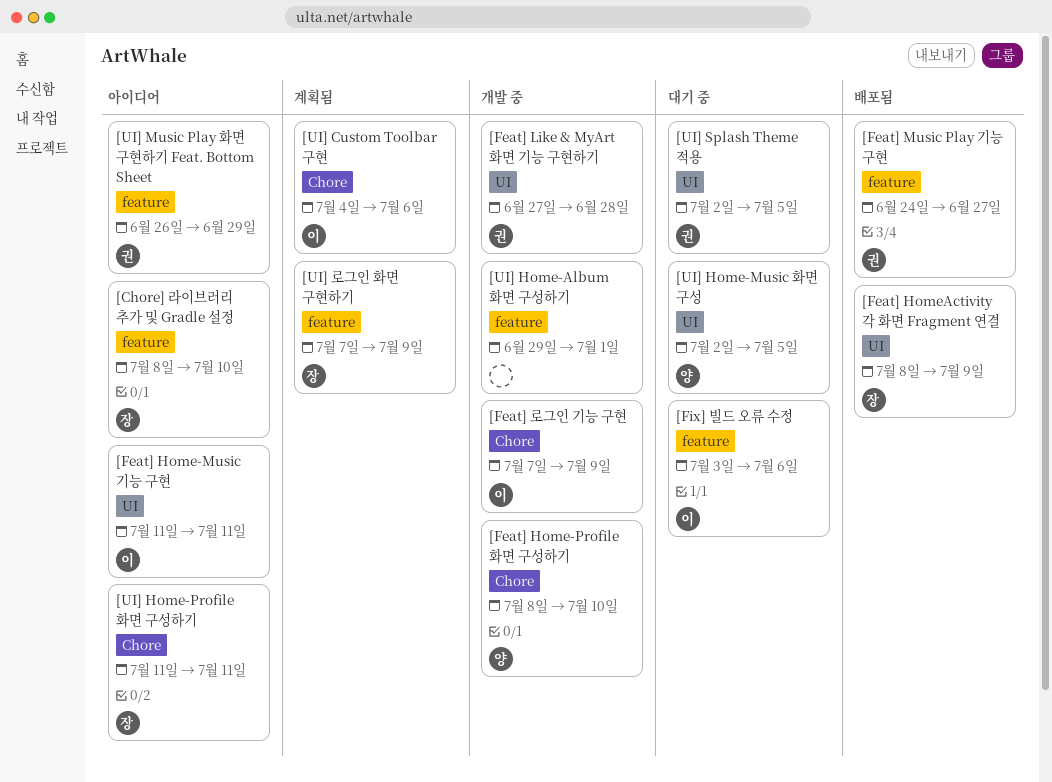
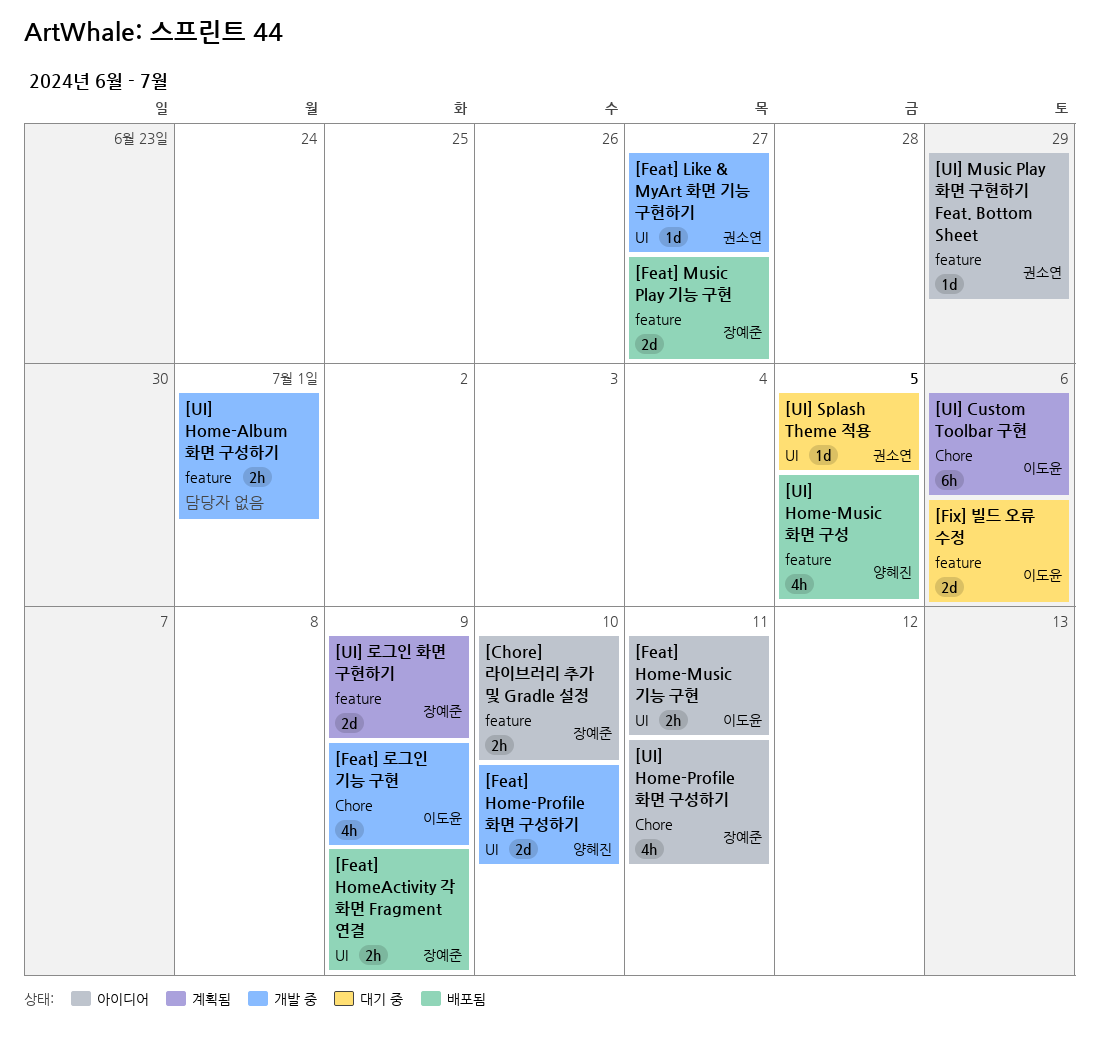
[Feat] Home-Profile 화면 구성하기, label: Chore -> UI
[Feat] Like & MyArt 화면 기능 구현하기, due: Jun 28 -> Jun 27
[Feat] Music Play 기능 구현, owner: 권소연 -> 장예준
[UI] Home-Music 화면 구성, status: 대기 중 -> 배포됨
[UI] Home-Music 화면 구성, label: UI -> feature

